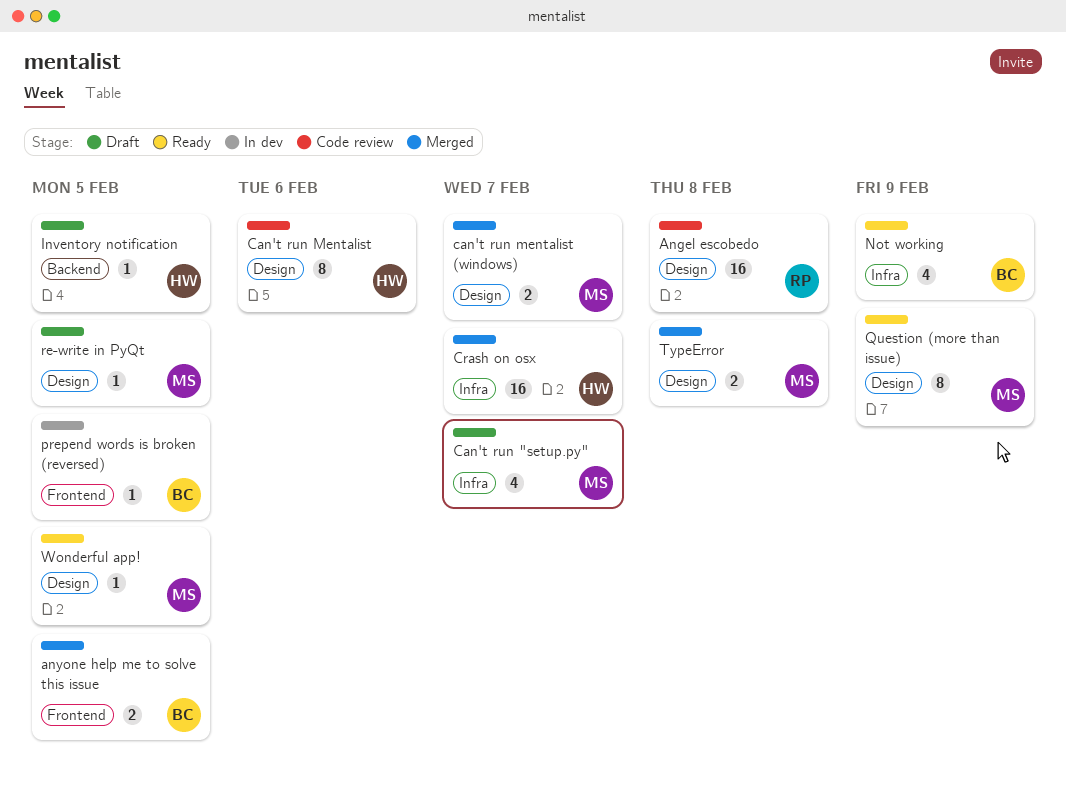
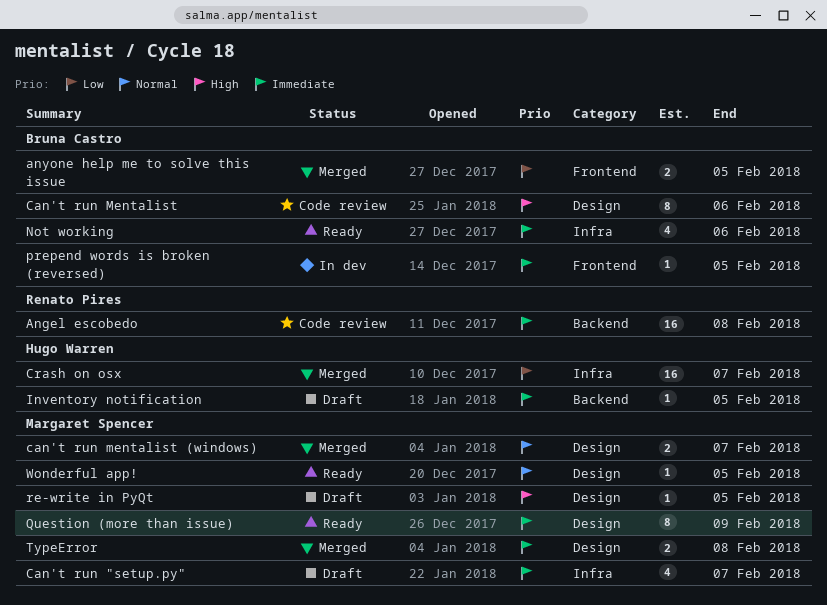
Angel escobedo, label: Design -> Backend
Can't run Mentalist, owner: Hugo Warren -> Bruna Castro
Not working, due: Feb 9 -> Feb 6

